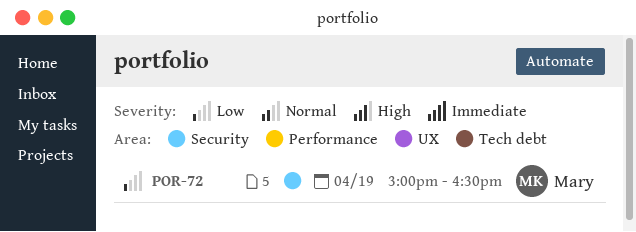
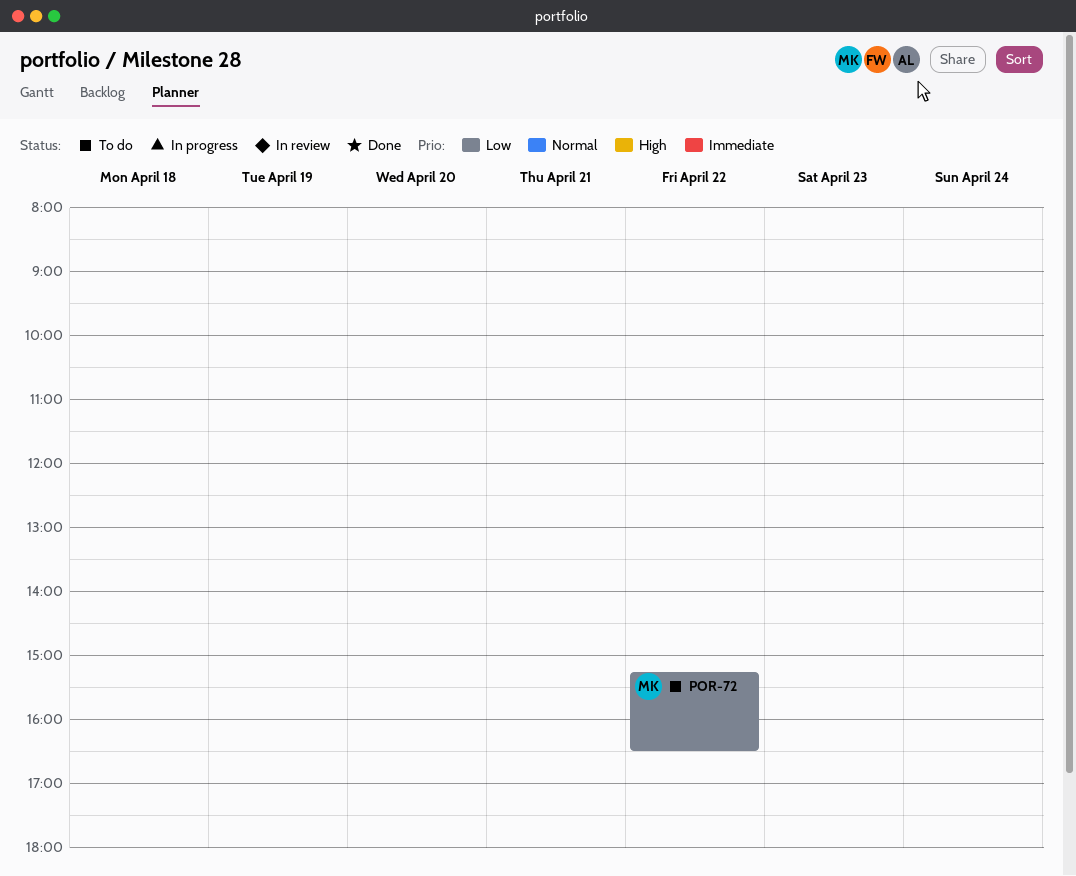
POR-72, day: Apr 19 -> Apr 22
POR-72, begins: 15:00 -> 15:15

